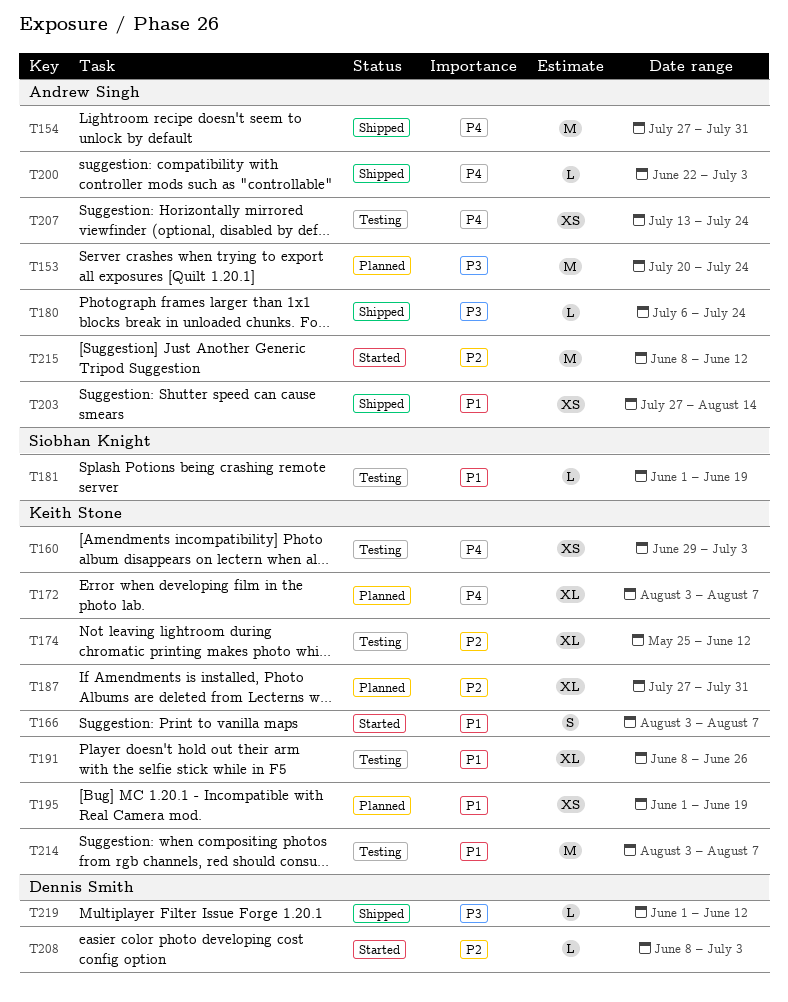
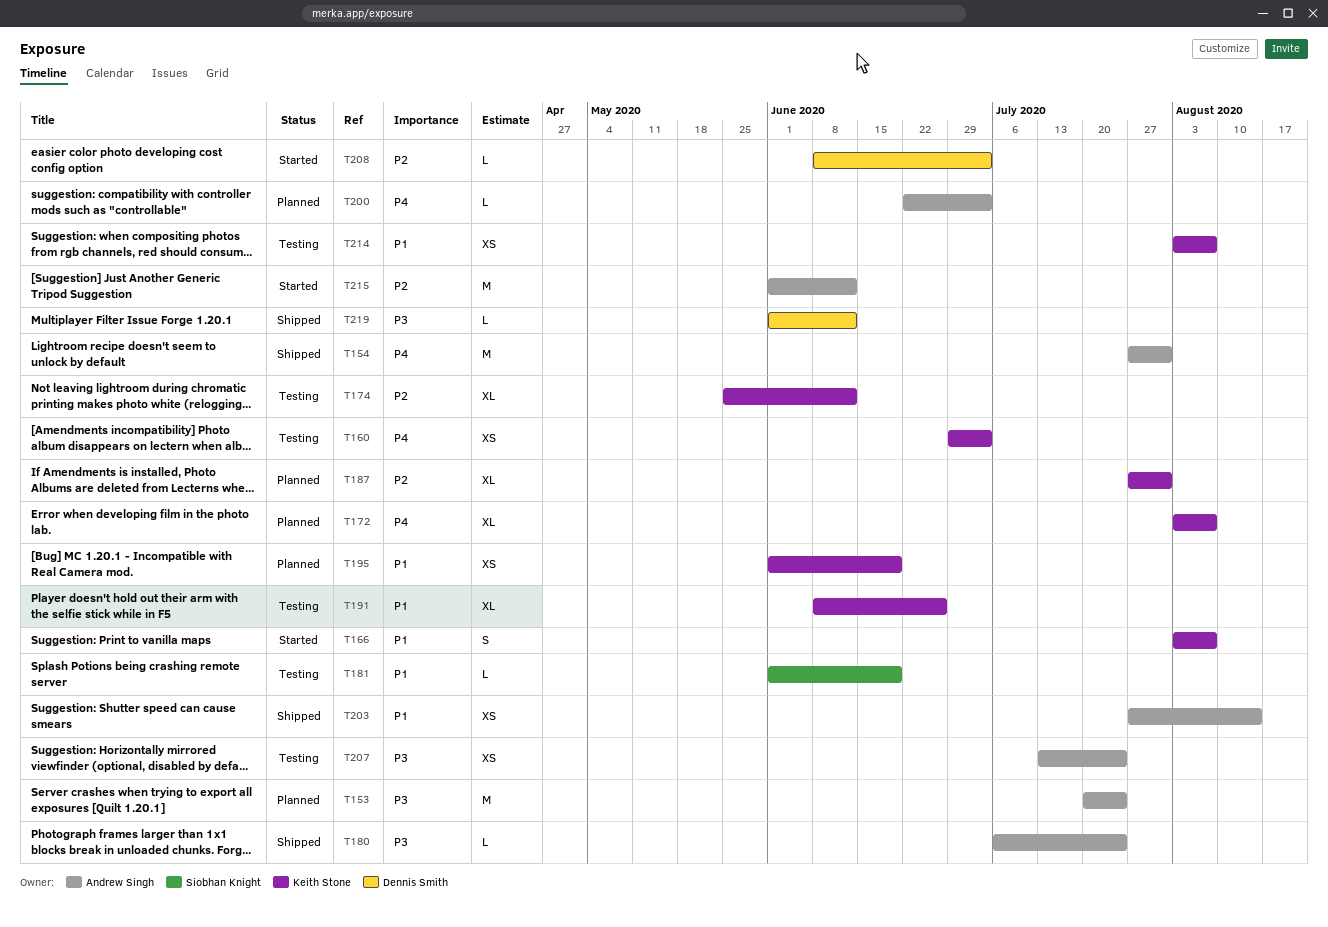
T200, status: Shipped -> Planned
T207, priority: P4 -> P3
T214, estimate: M -> XS
T215, start: Jun 8 -> Jun 1

